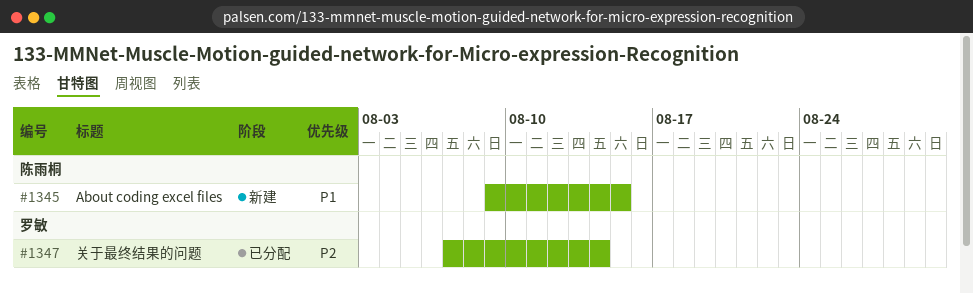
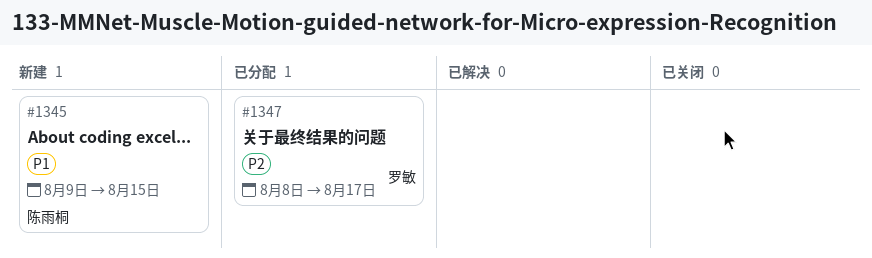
#1347, start: Aug 7 -> Aug 8
#1347, due: Aug 14 -> Aug 17

